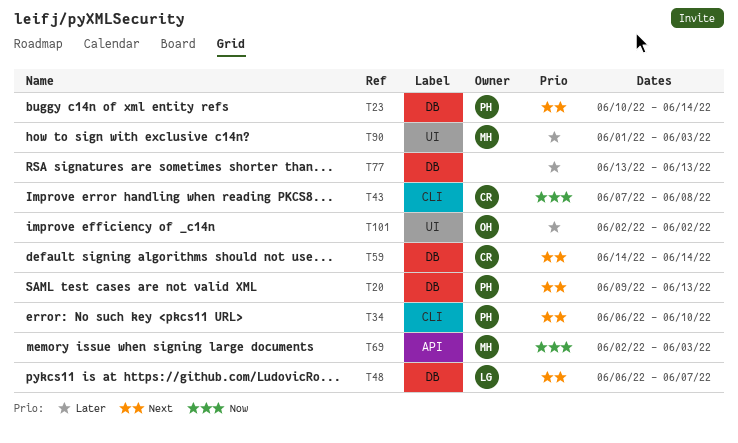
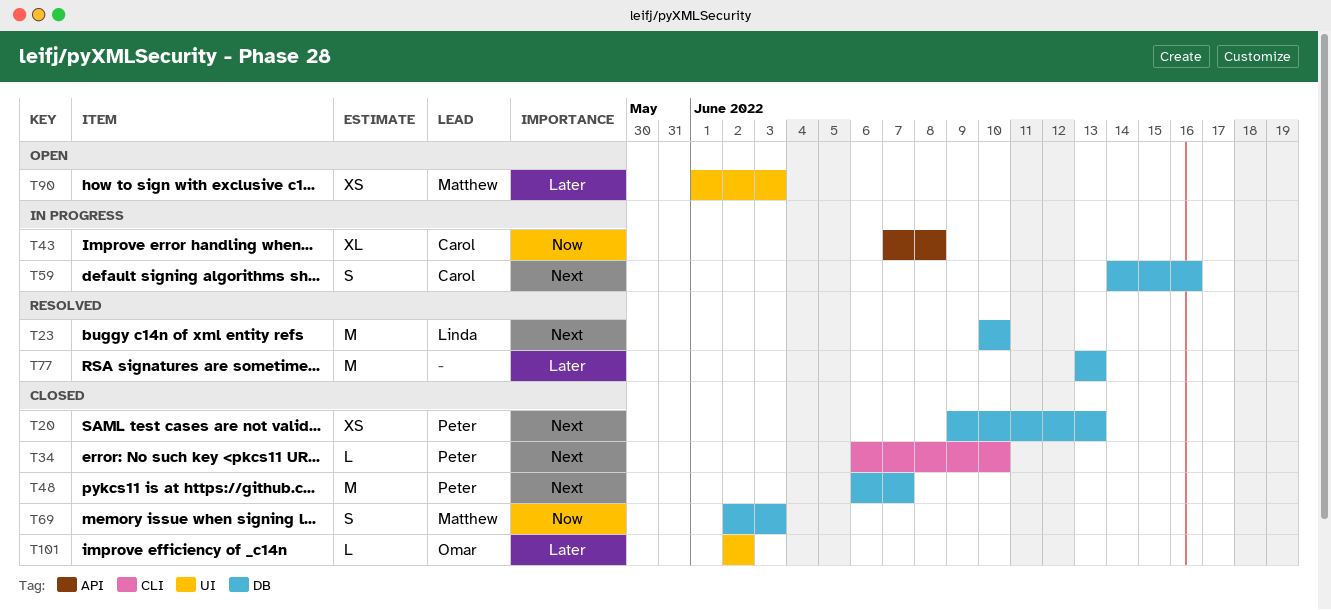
T23, owner: Peter -> Linda
T23, due: Jun 14 -> Jun 10
T43, label: CLI -> API
T48, owner: Linda -> Peter
T59, due: Jun 14 -> Jun 16
T69, label: API -> DB

